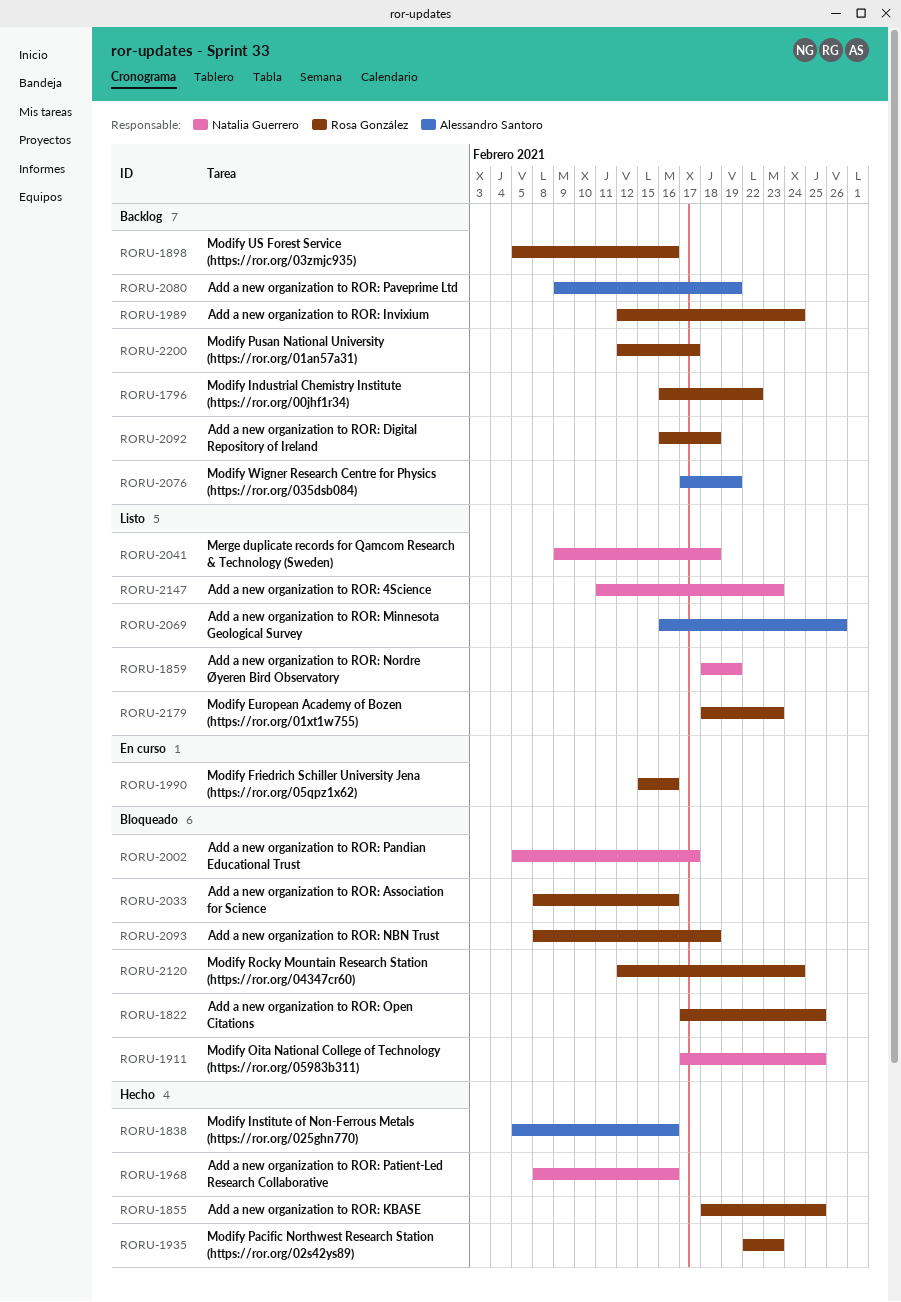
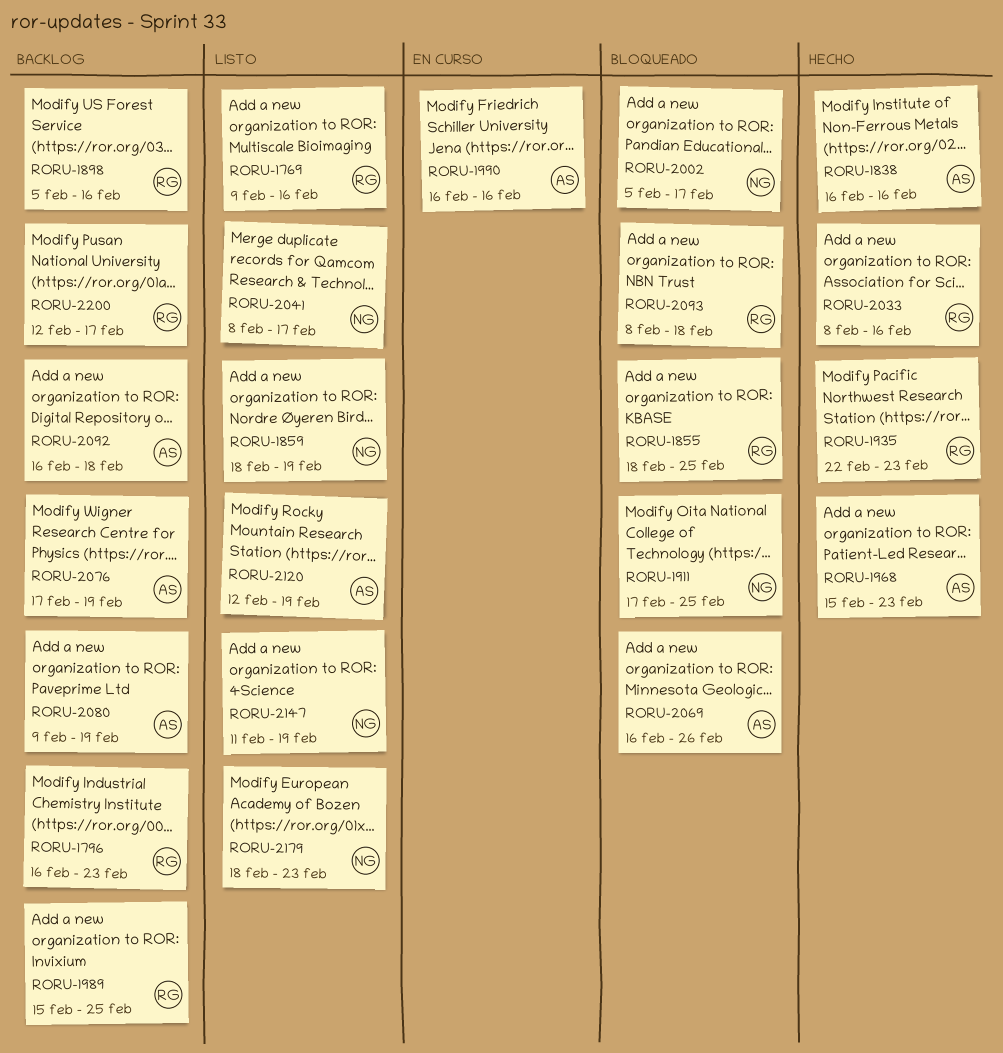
RORU-1769: none -> present
RORU-1796, due: Feb 22 -> Feb 23
RORU-1822: present -> none
RORU-1838, start: Feb 5 -> Feb 16
RORU-1855, status: Hecho -> Bloqueado
RORU-1968, owner: Natalia Guerrero -> Alessandro Santoro
RORU-1968, start: Feb 8 -> Feb 15
RORU-1968, due: Feb 16 -> Feb 23
RORU-1989, start: Feb 12 -> Feb 15
RORU-1989, due: Feb 24 -> Feb 25
RORU-1990, owner: Rosa González -> Alessandro Santoro
RORU-1990, start: Feb 15 -> Feb 16
RORU-2033, status: Bloqueado -> Hecho
RORU-2041, start: Feb 9 -> Feb 8
RORU-2041, due: Feb 18 -> Feb 17
RORU-2069, status: Listo -> Bloqueado
RORU-2092, owner: Rosa González -> Alessandro Santoro
RORU-2120, status: Bloqueado -> Listo
RORU-2120, owner: Rosa González -> Alessandro Santoro
RORU-2120, due: Feb 24 -> Feb 19
RORU-2147, due: Feb 23 -> Feb 19
RORU-2179, owner: Rosa González -> Natalia Guerrero

